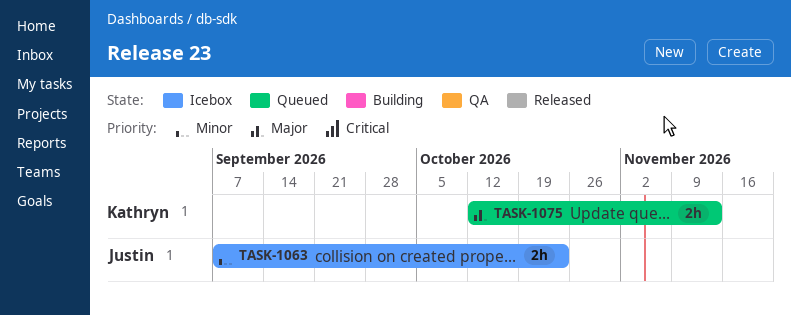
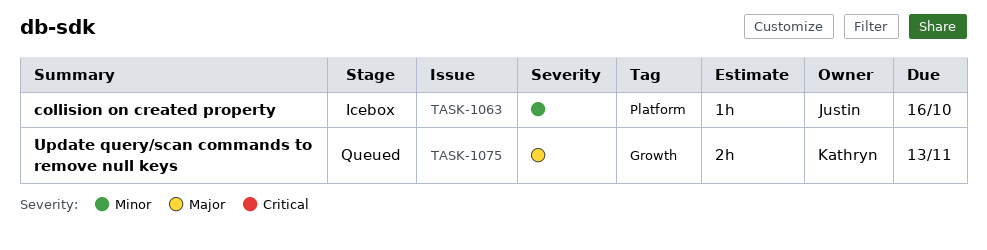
TASK-1063, estimate: 2h -> 1h
TASK-1063, due: Oct 23 -> Oct 16

